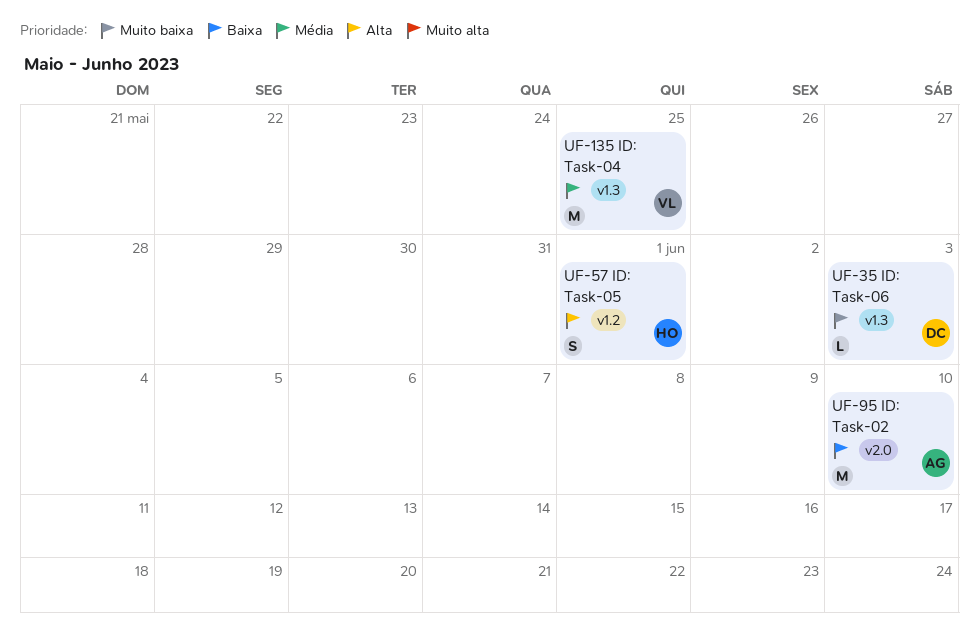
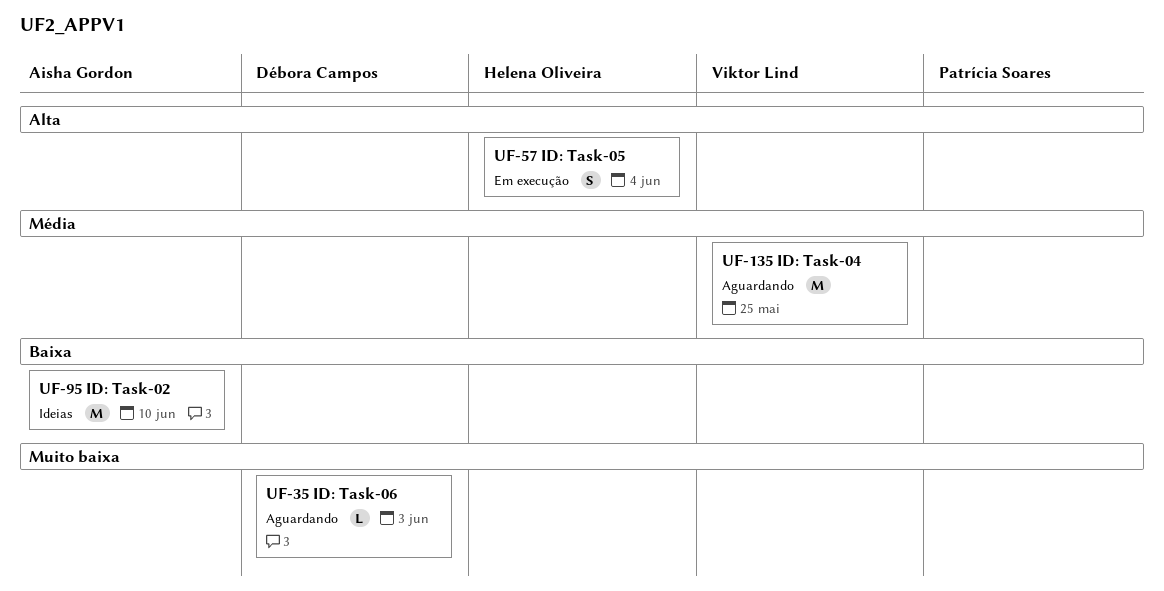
UF-57, due: Jun 1 -> Jun 4

